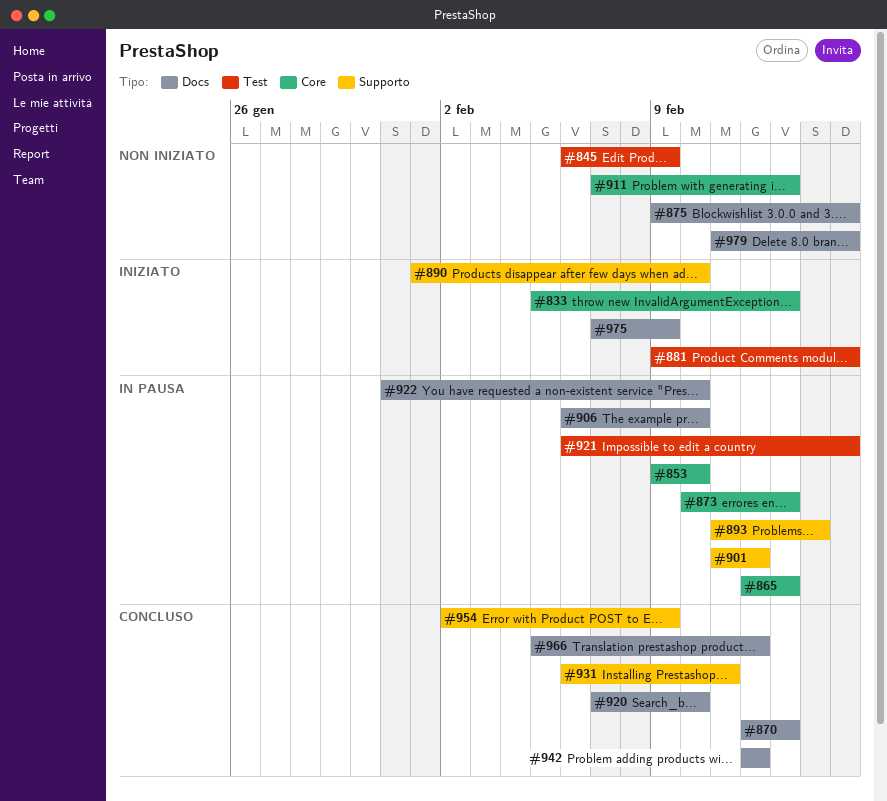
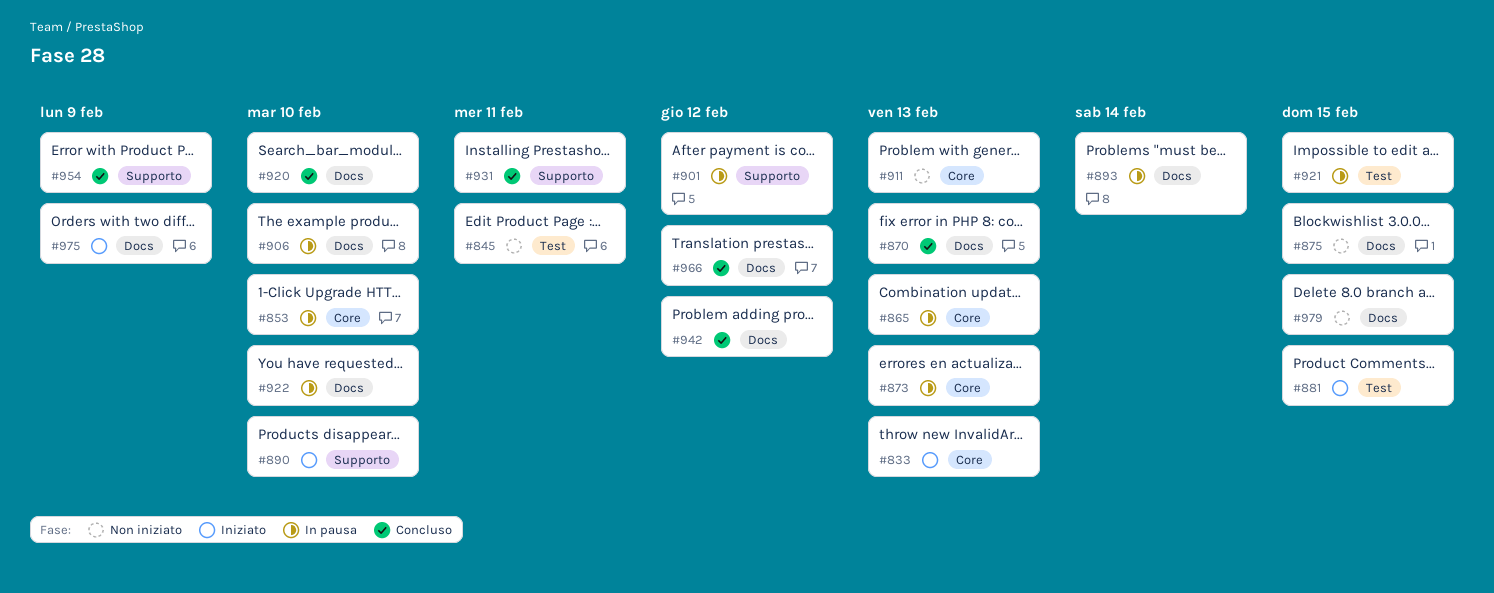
#845, due: Feb 9 -> Feb 11
#893, label: Supporto -> Docs

